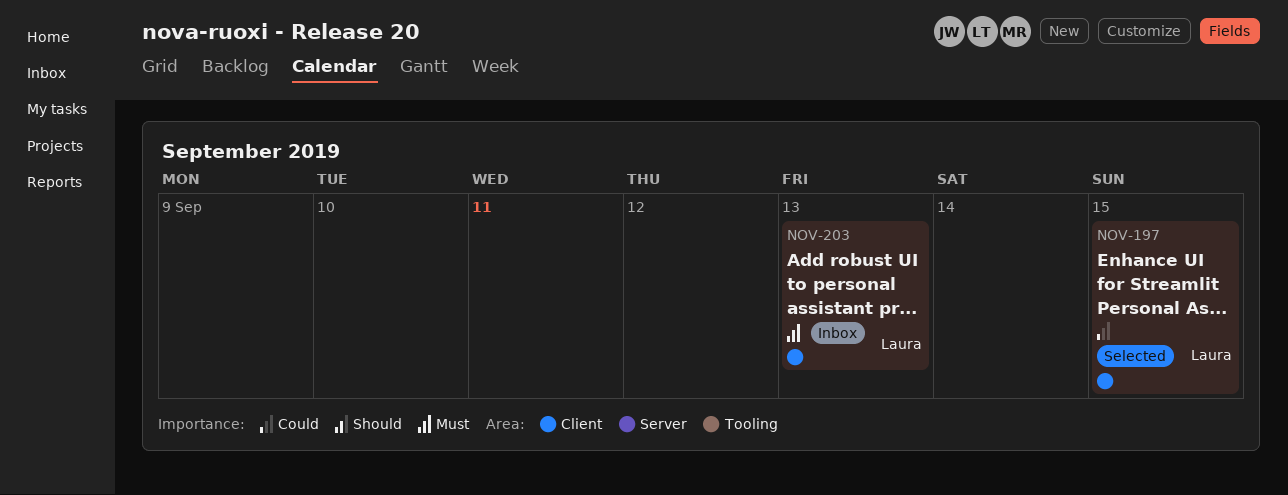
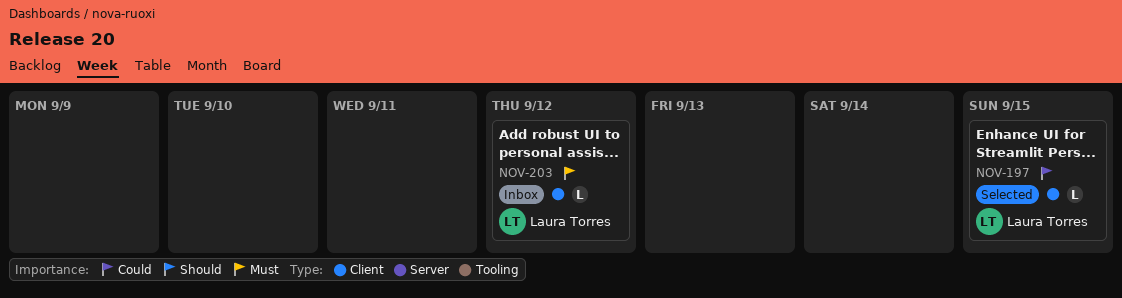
NOV-203, due: Sep 13 -> Sep 12

